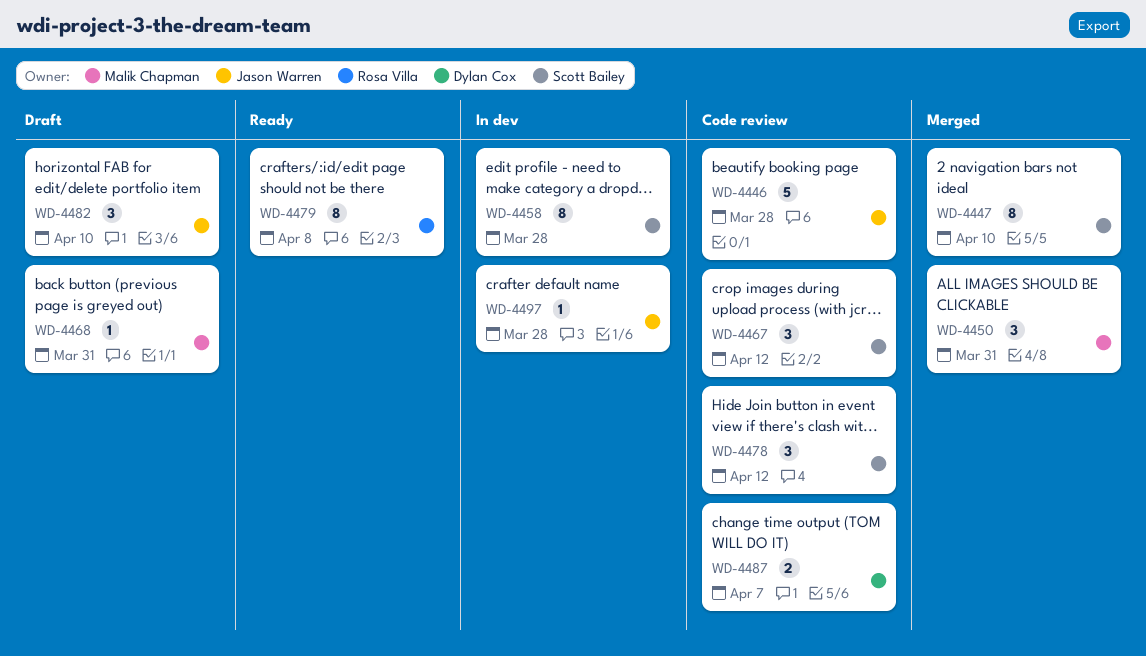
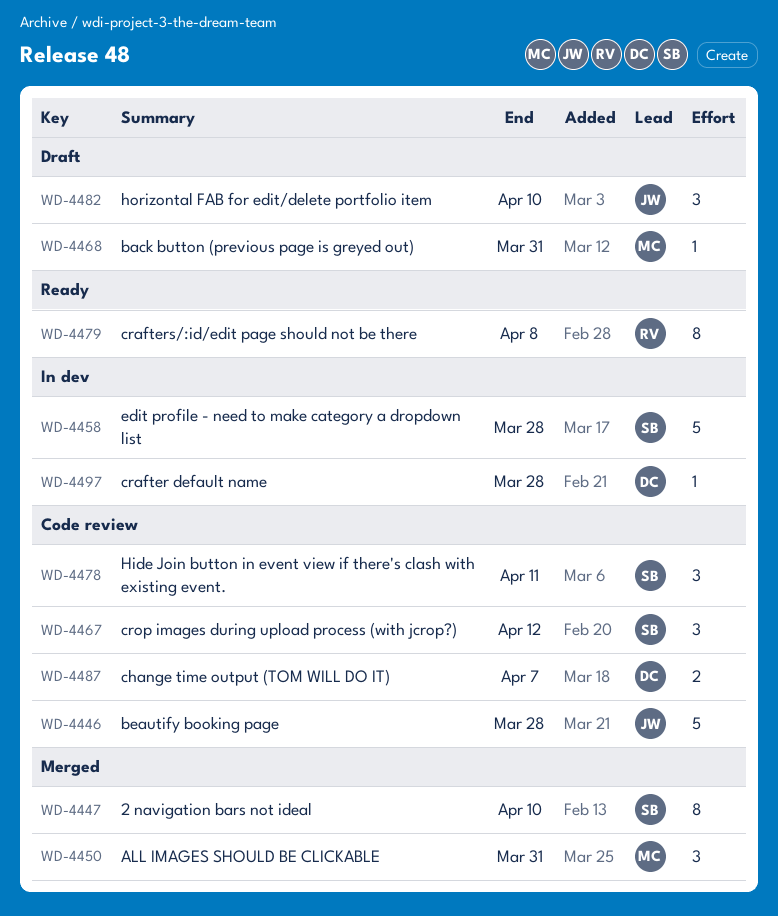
WD-4458, estimate: 8 -> 5
WD-4478, due: Apr 12 -> Apr 11
WD-4497, owner: Jason Warren -> Dylan Cox

